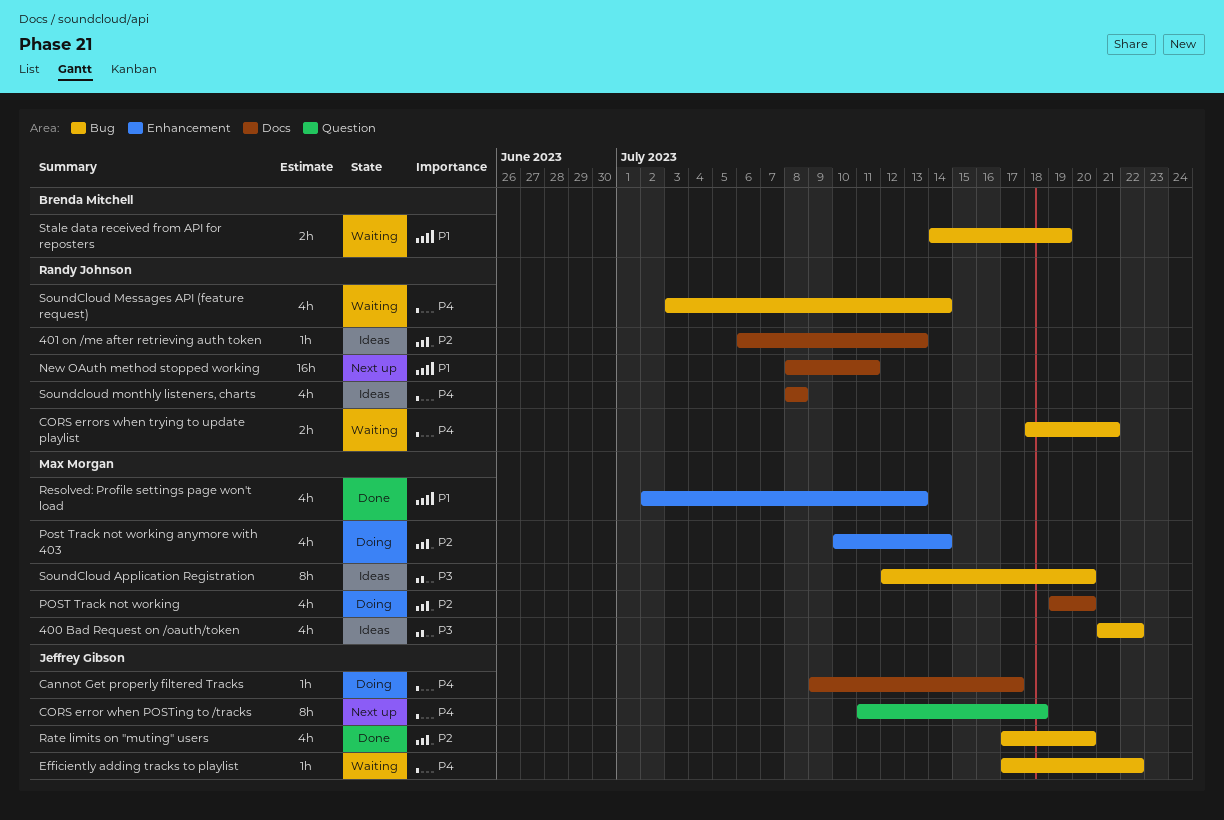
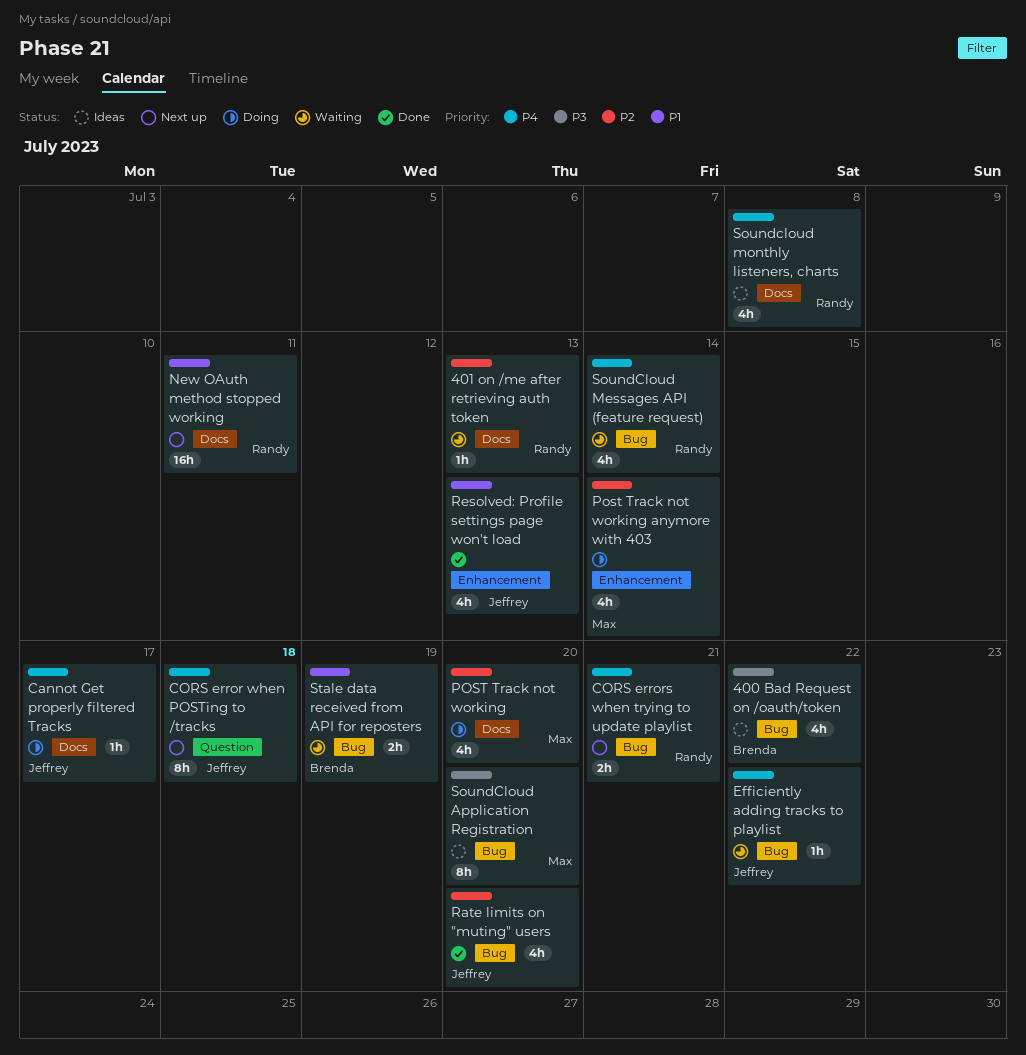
400 Bad Request on /oauth/token, owner: Max Morgan -> Brenda Mitchell
401 on /me after retrieving auth token, status: Ideas -> Waiting
CORS errors when trying to update playlist, status: Waiting -> Next up
Resolved: Profile settings page won't load, owner: Max Morgan -> Jeffrey Gibson

